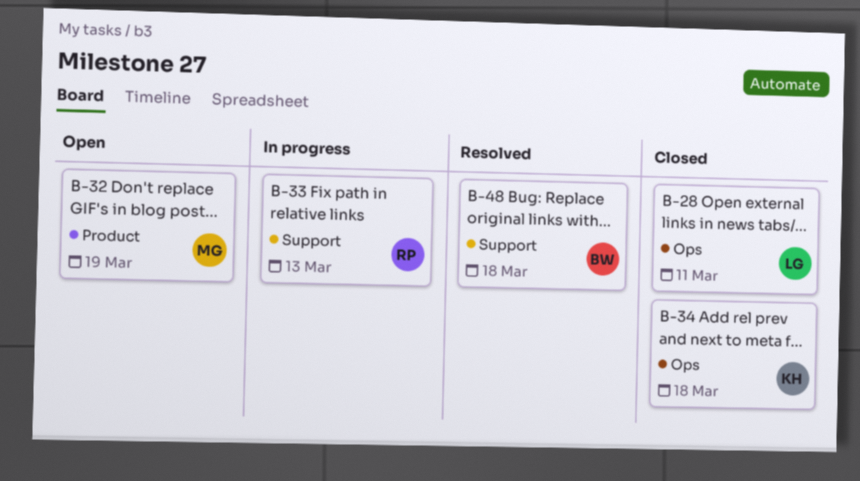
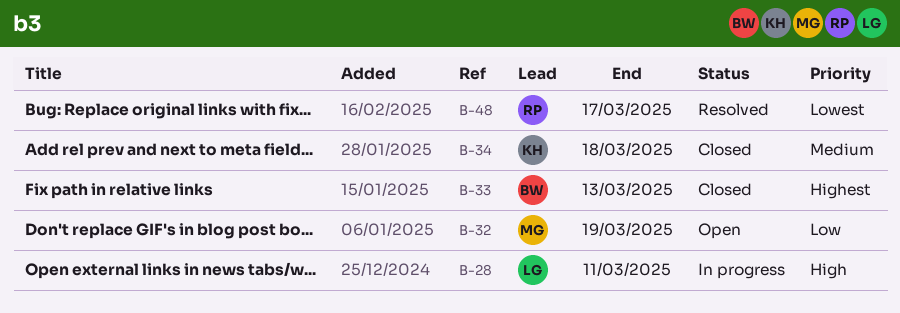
B-28, status: Closed -> In progress
B-33, status: In progress -> Closed
B-33, owner: RP -> BW
B-48, owner: BW -> RP
B-48, due: Mar 18 -> Mar 17

